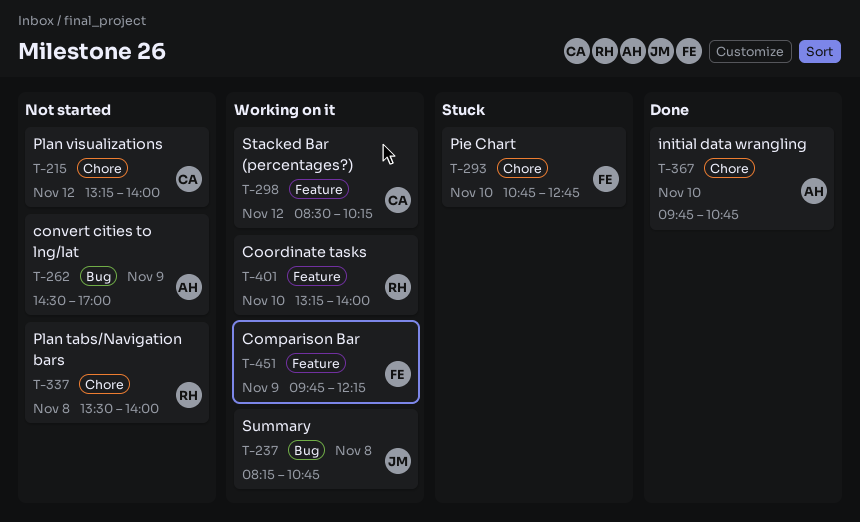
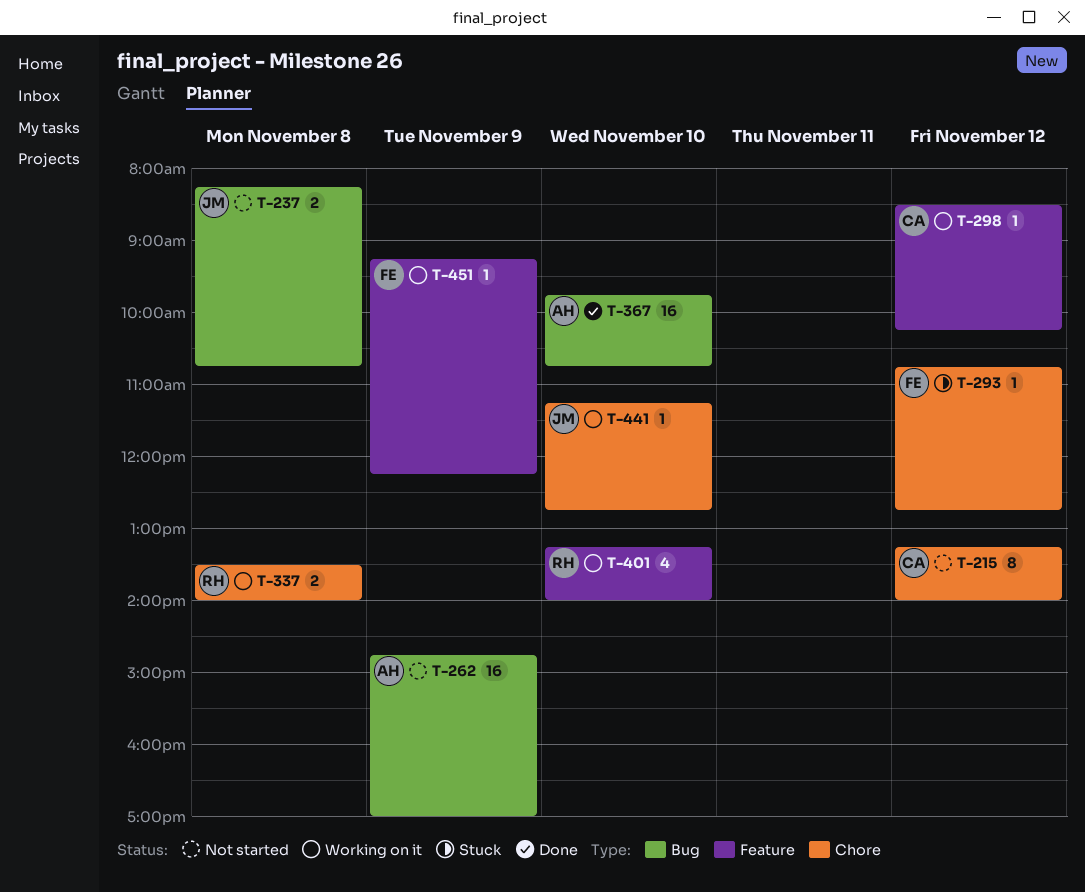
T-237, status: Working on it -> Not started
T-262, begins: 14:30 -> 14:45
T-293, day: Nov 10 -> Nov 12
T-337, status: Not started -> Working on it
T-367, label: Chore -> Bug
T-441: none -> present
T-451, begins: 09:45 -> 09:15

